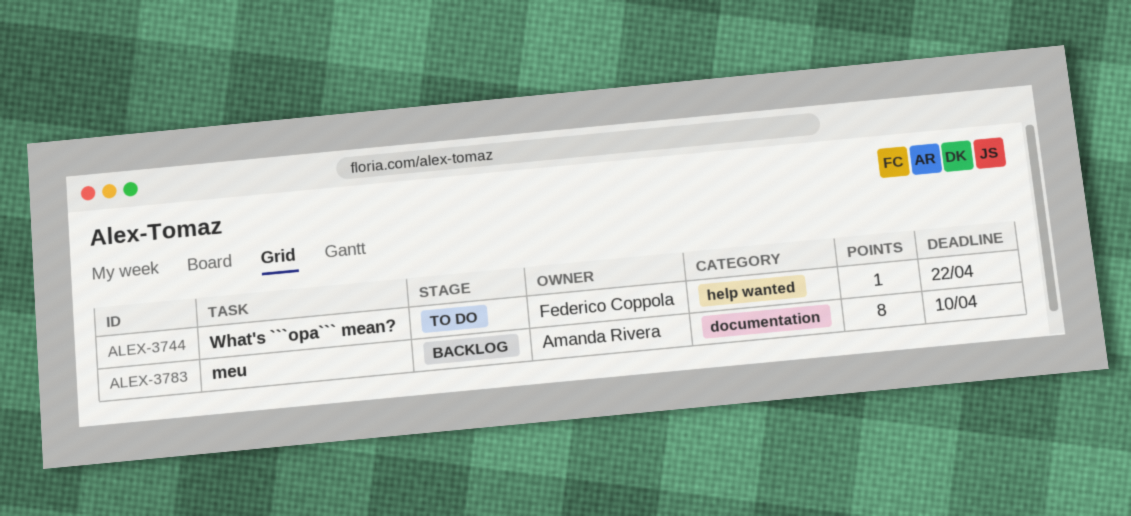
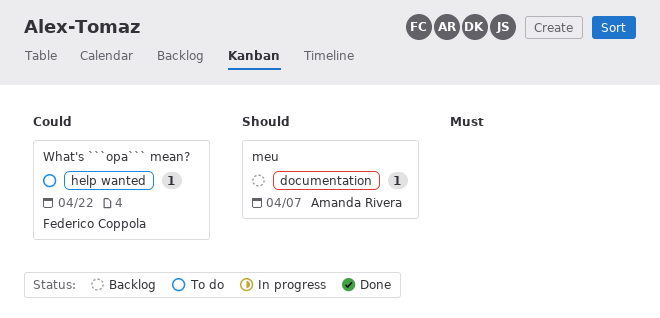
meu, estimate: 8 -> 1
meu, due: Apr 10 -> Apr 7

